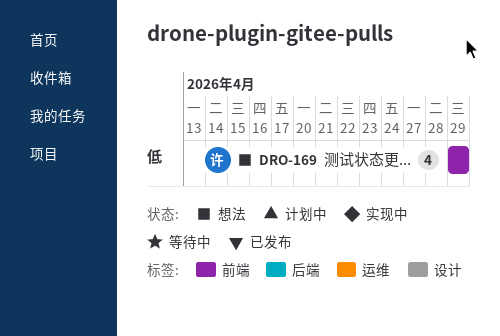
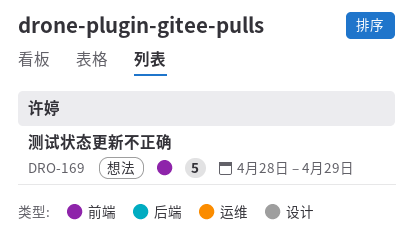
DRO-169, estimate: 4 -> 5
DRO-169, start: Apr 29 -> Apr 28

